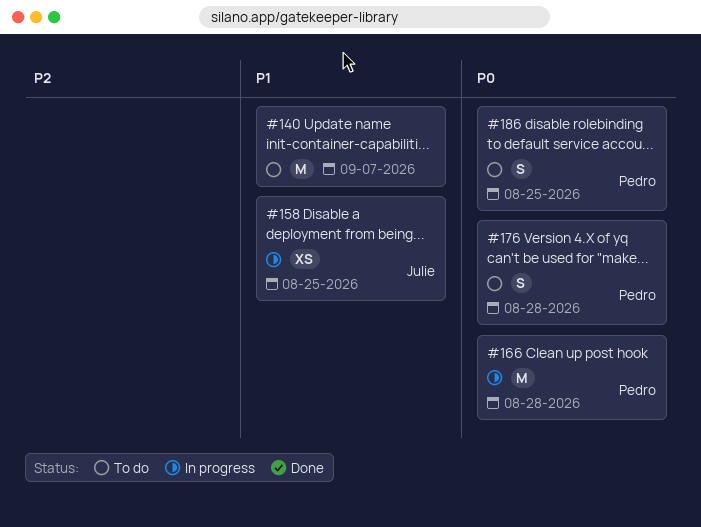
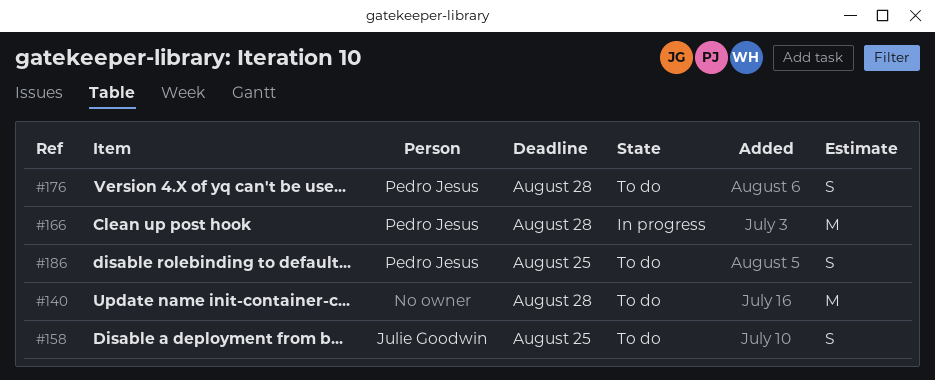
#140, due: Sep 7 -> Aug 28
#158, status: In progress -> To do
#158, estimate: XS -> S

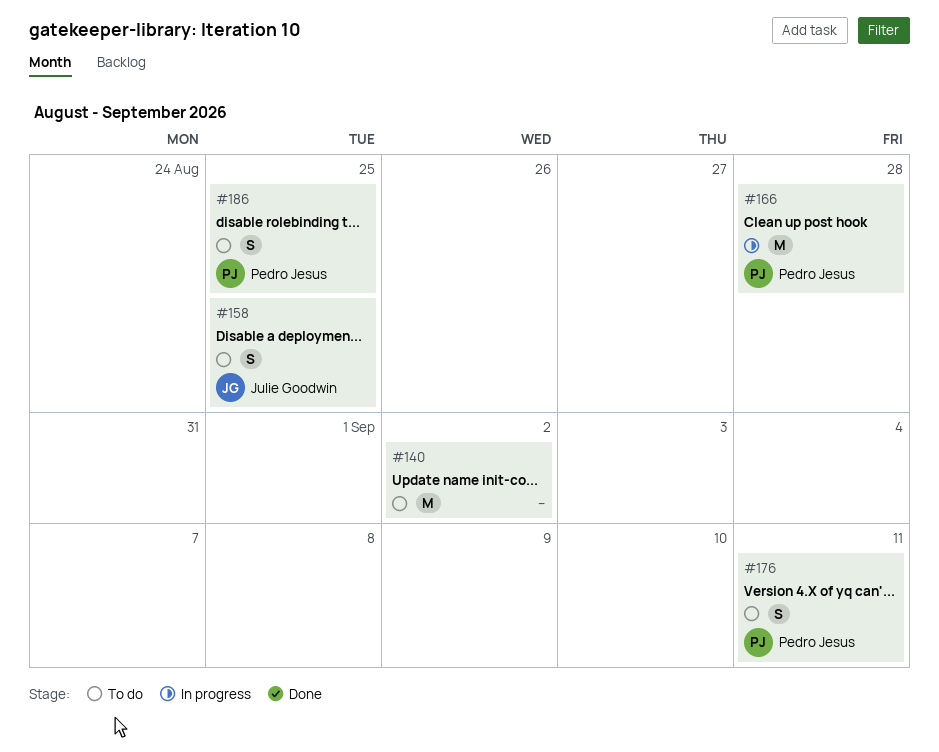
#140, due: Aug 28 -> Sep 2
#176, due: Aug 28 -> Sep 11

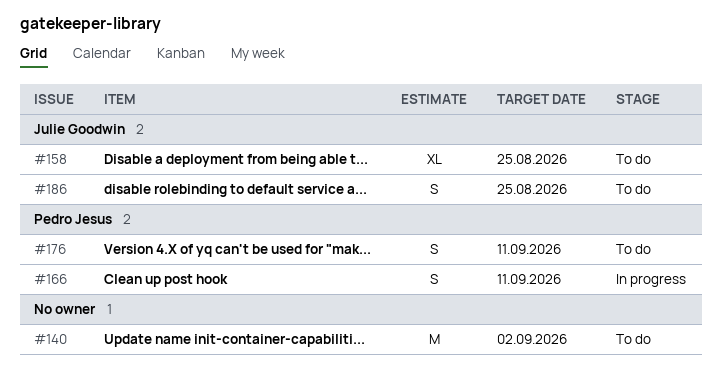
#158, estimate: S -> XL
#166, estimate: M -> S
#166, due: Aug 28 -> Sep 11
#186, owner: Pedro Jesus -> Julie Goodwin

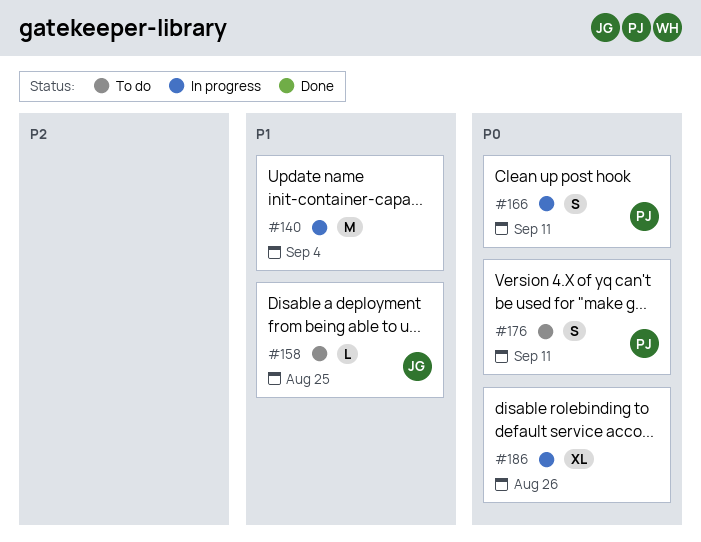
#140, status: To do -> In progress
#140, due: Sep 2 -> Sep 4
#158, estimate: XL -> L
#186, status: To do -> In progress
#186, owner: Julie Goodwin -> none
#186, estimate: S -> XL
#186, due: Aug 25 -> Aug 26

